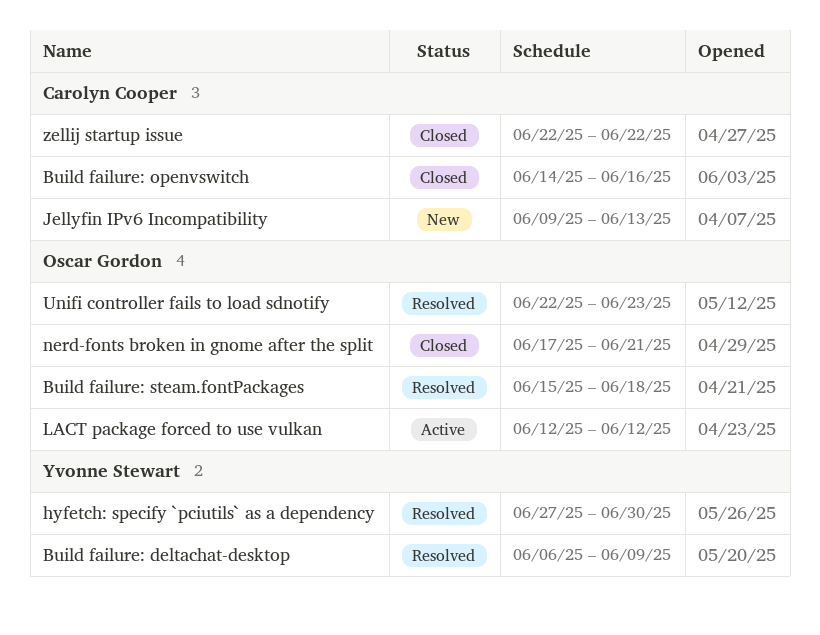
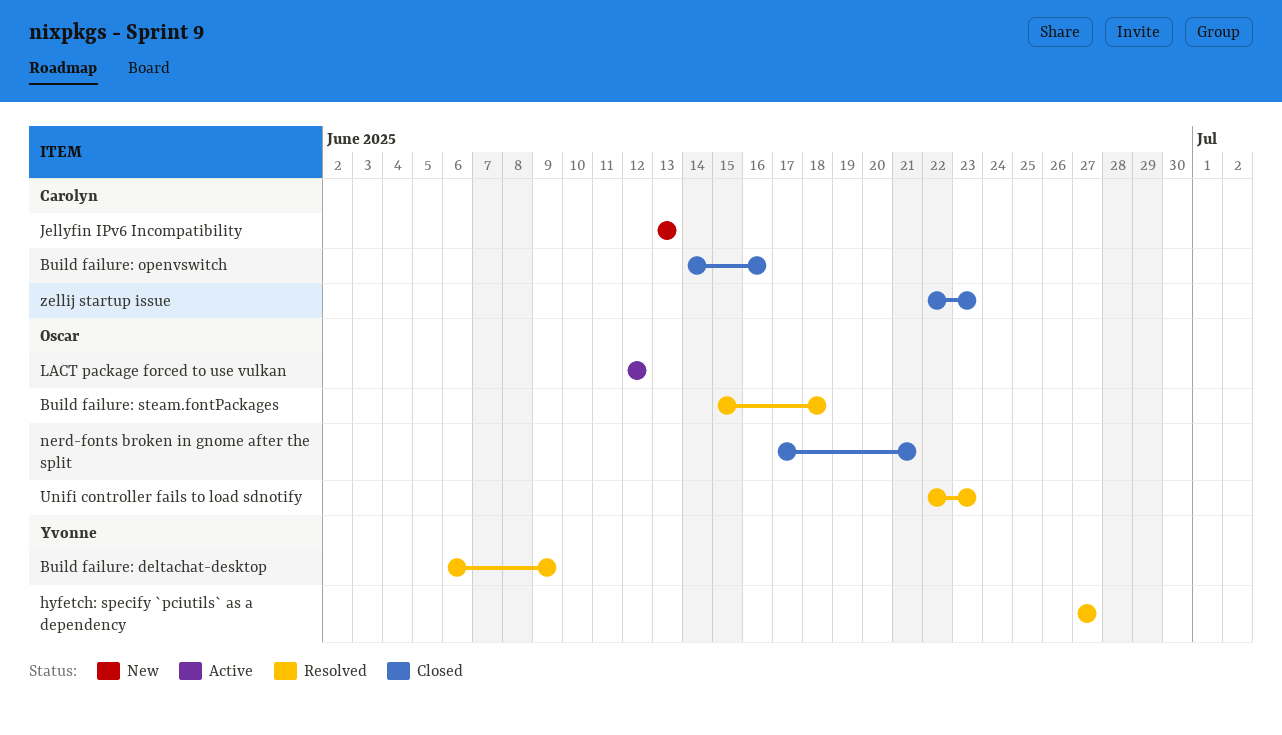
hyfetch: specify `pciutils` as a dependency, due: Jun 30 -> Jun 27
Jellyfin IPv6 Incompatibility, start: Jun 9 -> Jun 13
zellij startup issue, due: Jun 22 -> Jun 23

